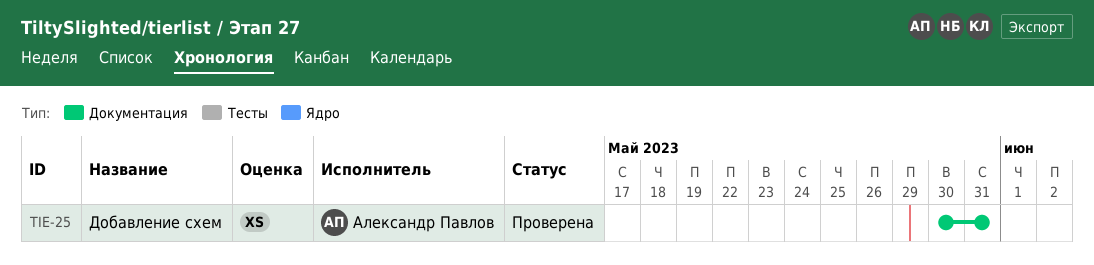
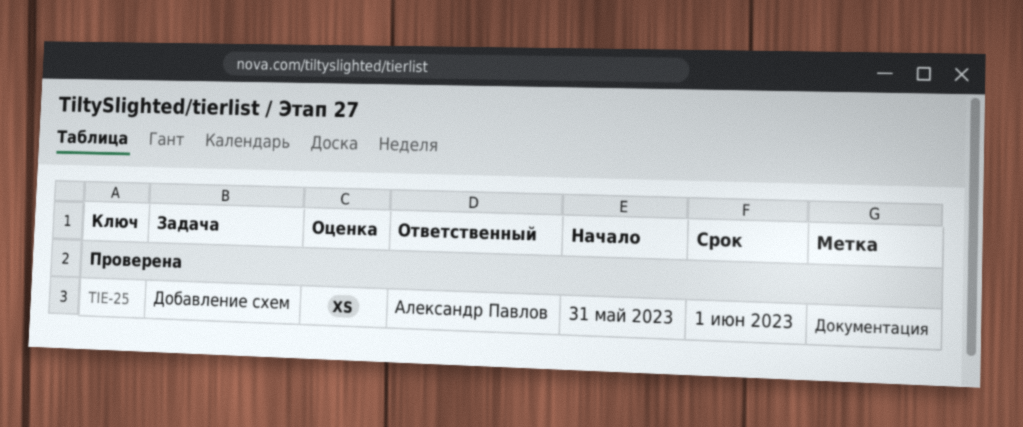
TIE-25, start: May 30 -> May 31
TIE-25, due: May 31 -> Jun 1

